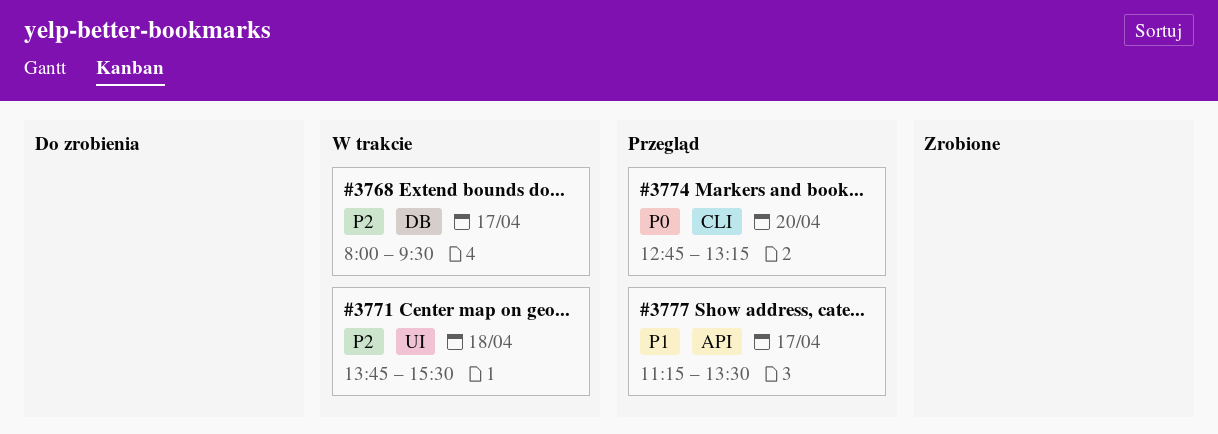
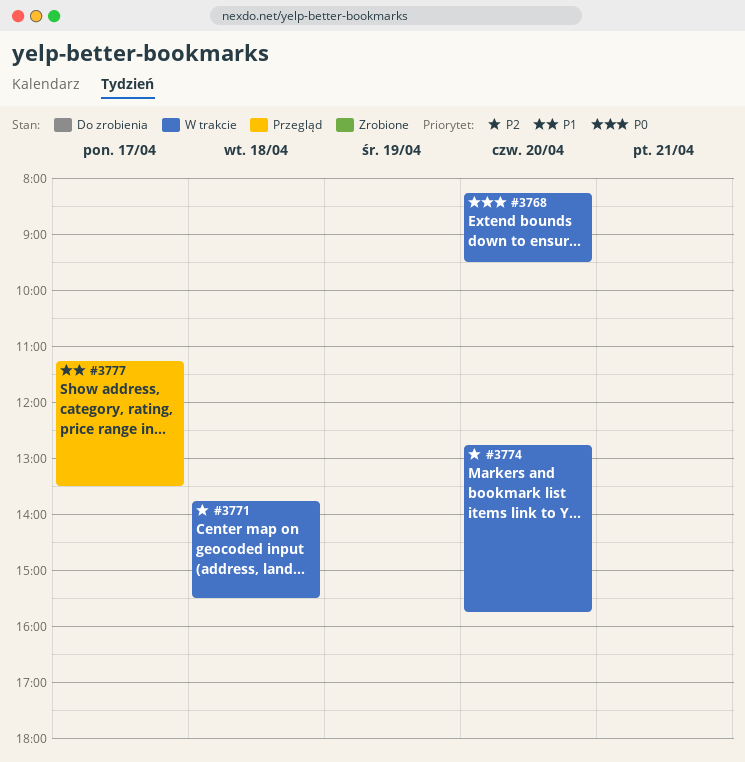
#3768, priority: P2 -> P0
#3768, day: Apr 17 -> Apr 20
#3768, begins: 08:00 -> 08:15
#3774, status: Przegląd -> W trakcie
#3774, priority: P0 -> P2
#3774, ends: 13:15 -> 15:45

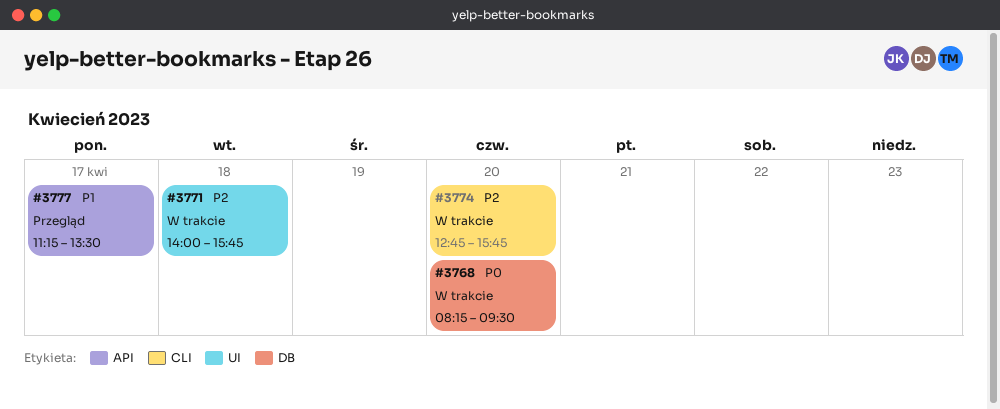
#3771, begins: 13:45 -> 14:00
#3771, ends: 15:30 -> 15:45

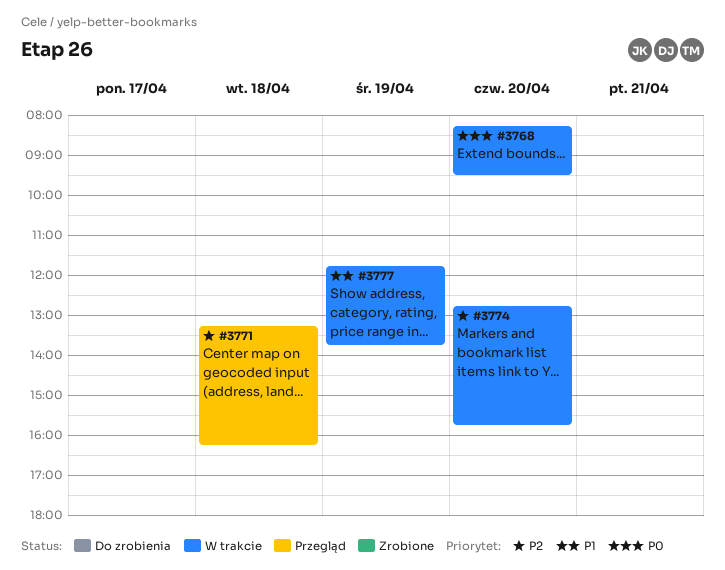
#3771, status: W trakcie -> Przegląd
#3771, begins: 14:00 -> 13:15
#3771, ends: 15:45 -> 16:15
#3777, status: Przegląd -> W trakcie
#3777, day: Apr 17 -> Apr 19
#3777, begins: 11:15 -> 11:45
#3777, ends: 13:30 -> 13:45

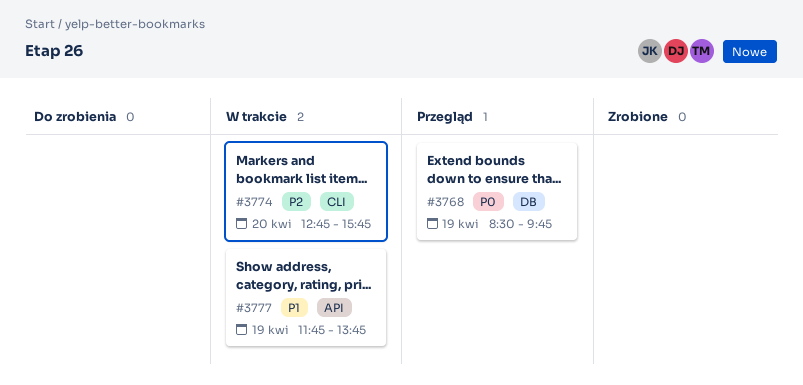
#3768, status: W trakcie -> Przegląd
#3768, day: Apr 20 -> Apr 19
#3768, begins: 08:15 -> 08:30
#3768, ends: 09:30 -> 09:45
#3771: present -> none

